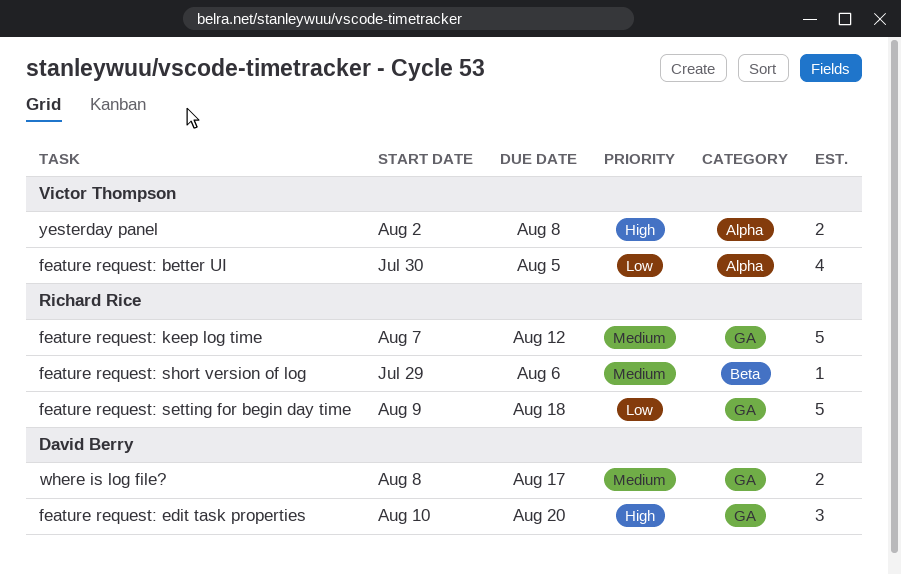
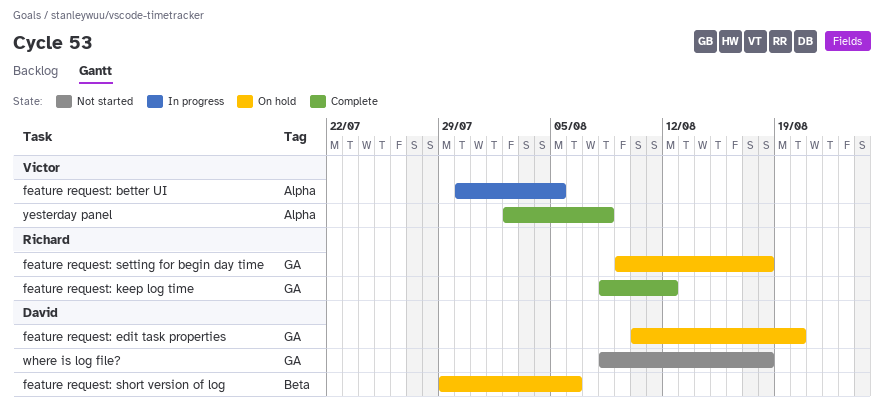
feature request: keep log time, start: Aug 7 -> Aug 8
feature request: short version of log, owner: Richard Rice -> David Berry
where is log file?, due: Aug 17 -> Aug 18

